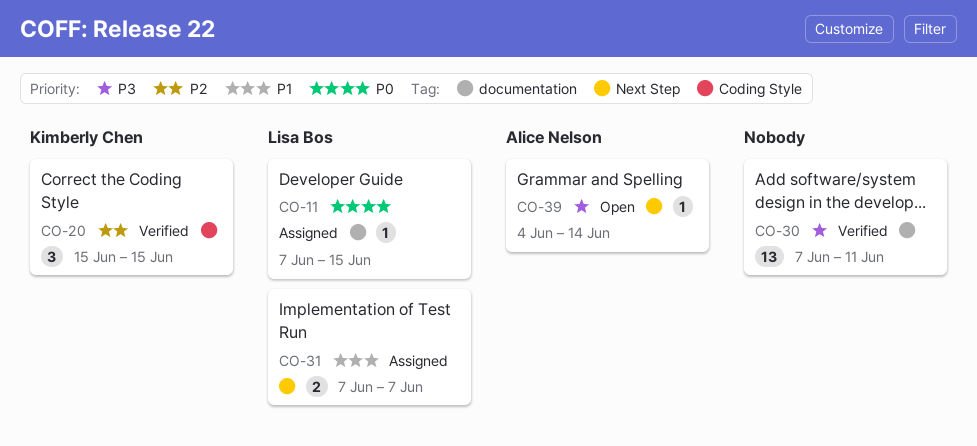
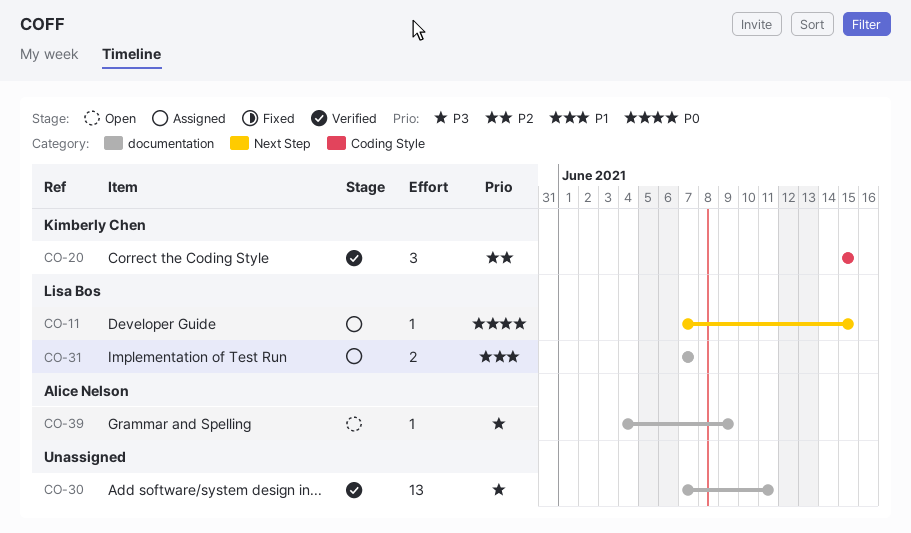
CO-11, label: documentation -> Next Step
CO-31, label: Next Step -> documentation
CO-39, label: Next Step -> documentation
CO-39, due: Jun 14 -> Jun 9

